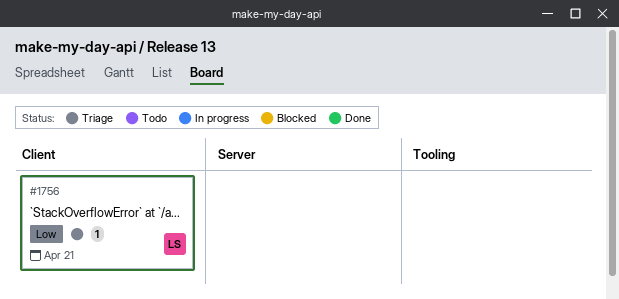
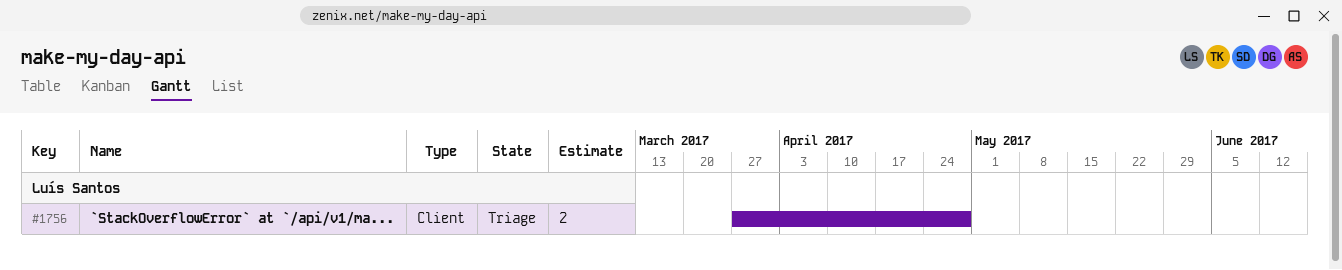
#1756, estimate: 1 -> 2
#1756, due: Apr 21 -> Apr 28

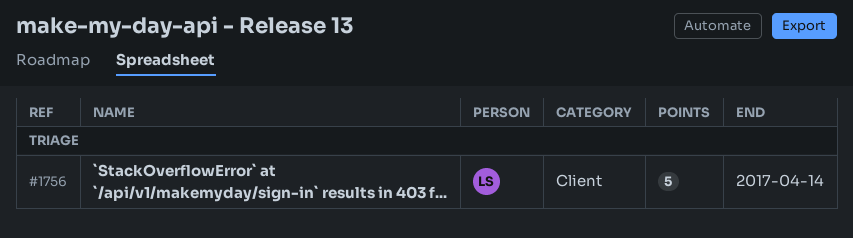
#1756, estimate: 2 -> 5
#1756, due: Apr 28 -> Apr 14

